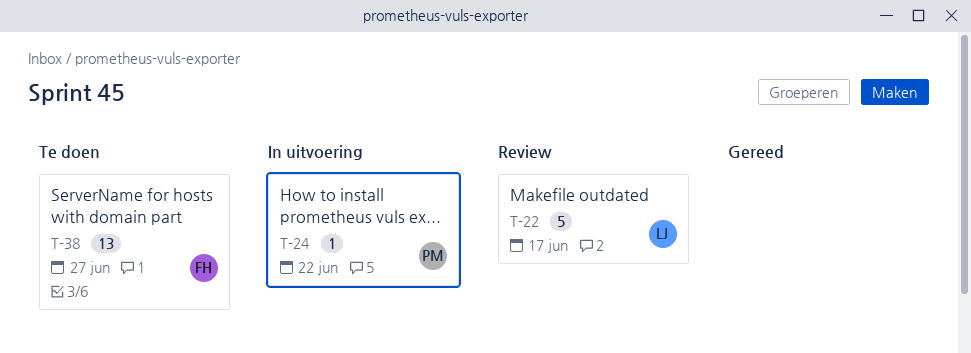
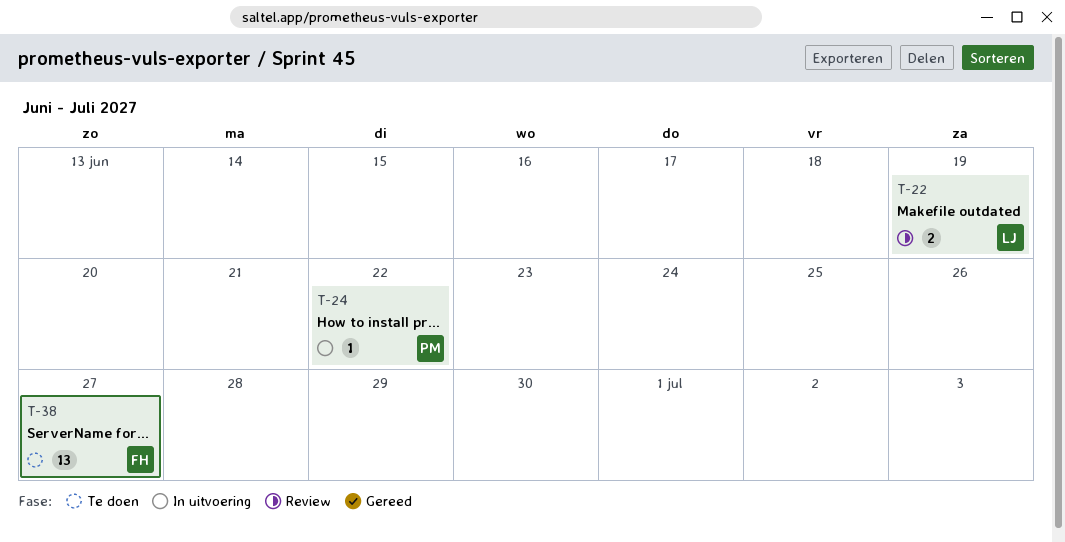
T-22, estimate: 5 -> 2
T-22, due: Jun 17 -> Jun 19

